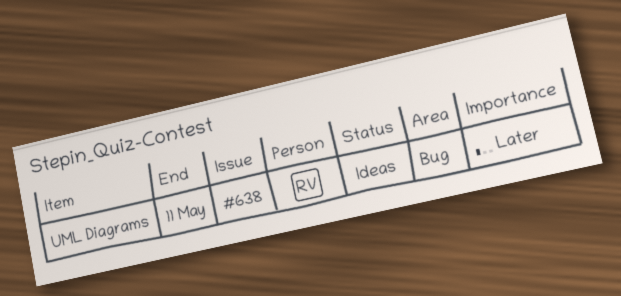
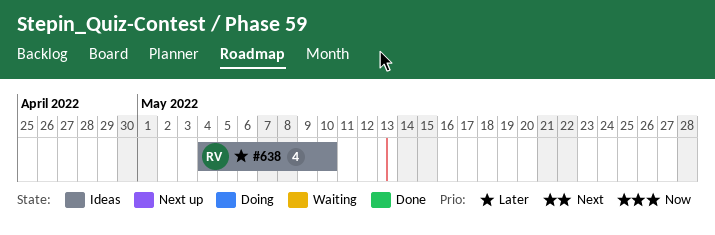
#638, due: May 11 -> May 10

